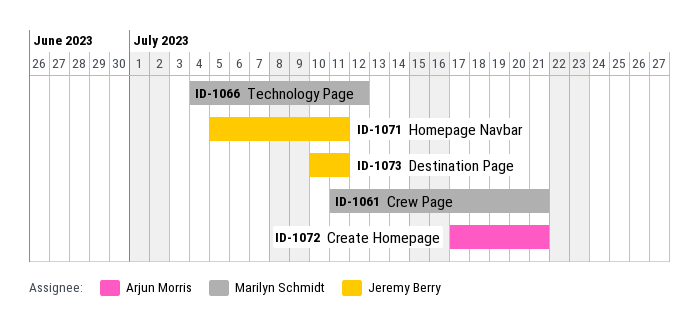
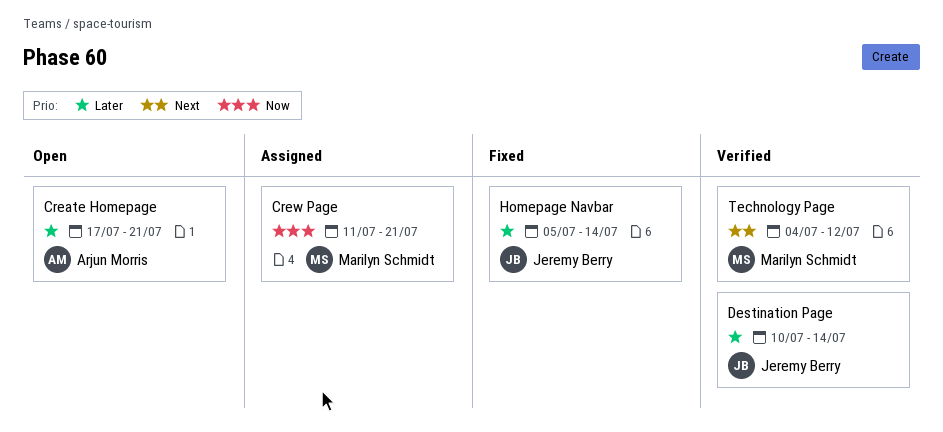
Destination Page, due: Jul 11 -> Jul 14
Homepage Navbar, due: Jul 11 -> Jul 14

